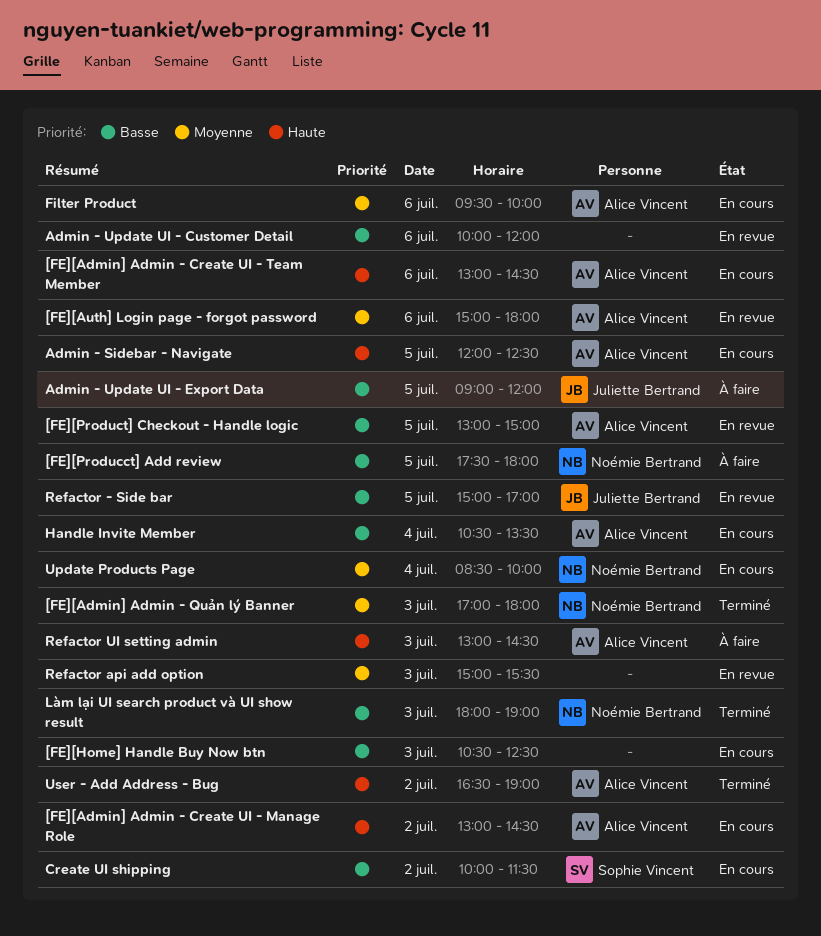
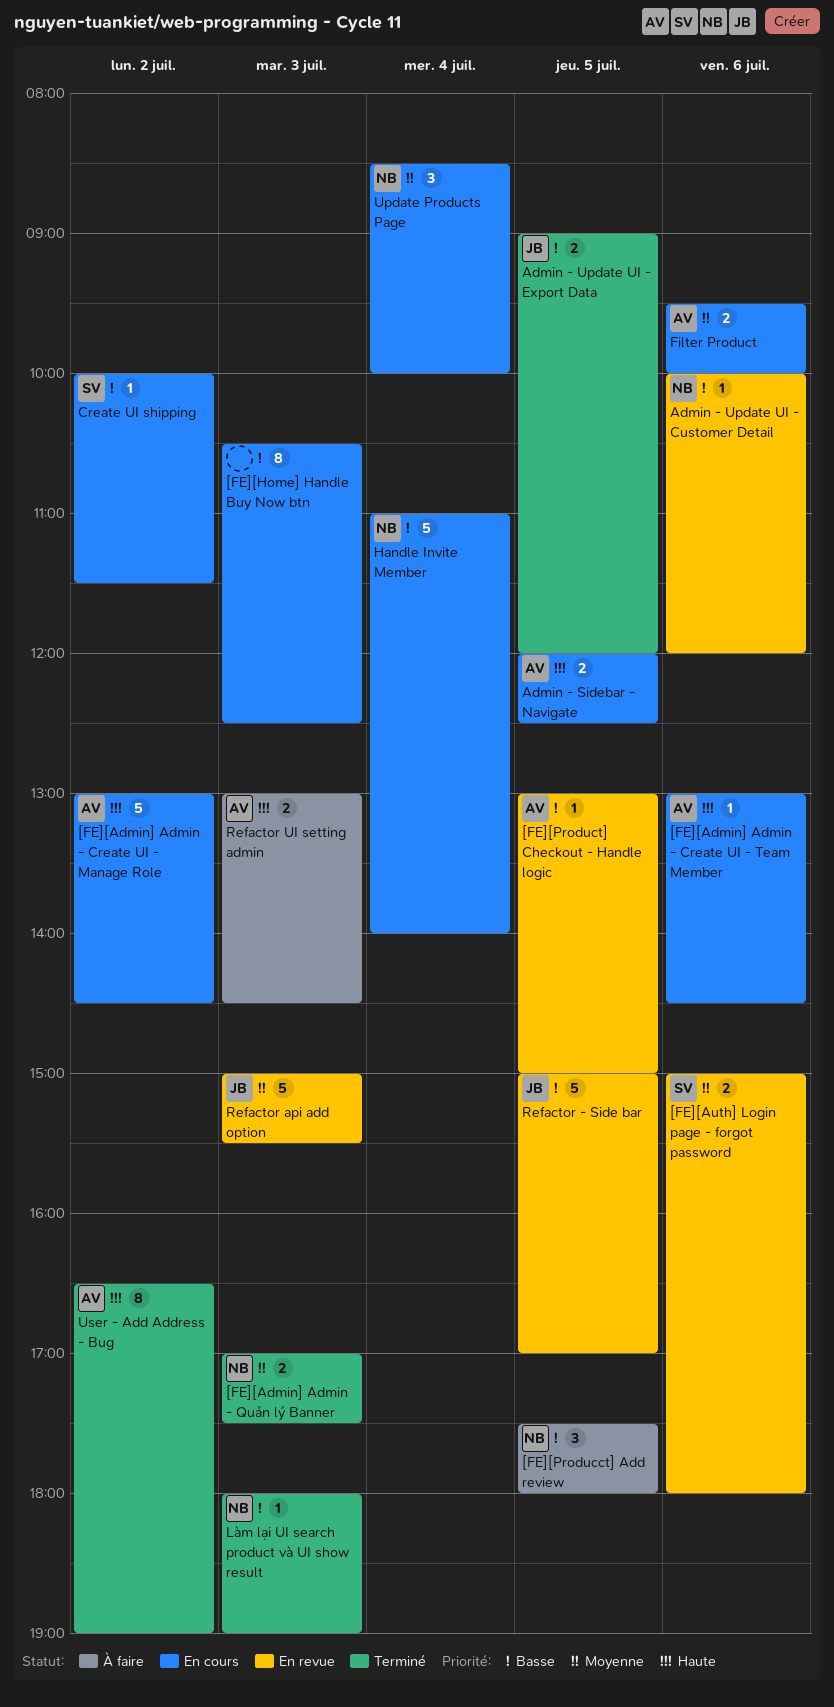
[FE][Admin] Admin - Quản lý Banner, ends: 18:00 -> 17:30
[FE][Auth] Login page - forgot password, owner: Alice Vincent -> Sophie Vincent
Admin - Update UI - Customer Detail, owner: none -> Noémie Bertrand
Admin - Update UI - Export Data, status: À faire -> Terminé
Handle Invite Member, owner: Alice Vincent -> Noémie Bertrand
Handle Invite Member, begins: 10:30 -> 11:00
Handle Invite Member, ends: 13:30 -> 14:00
Refactor api add option, owner: none -> Juliette Bertrand

